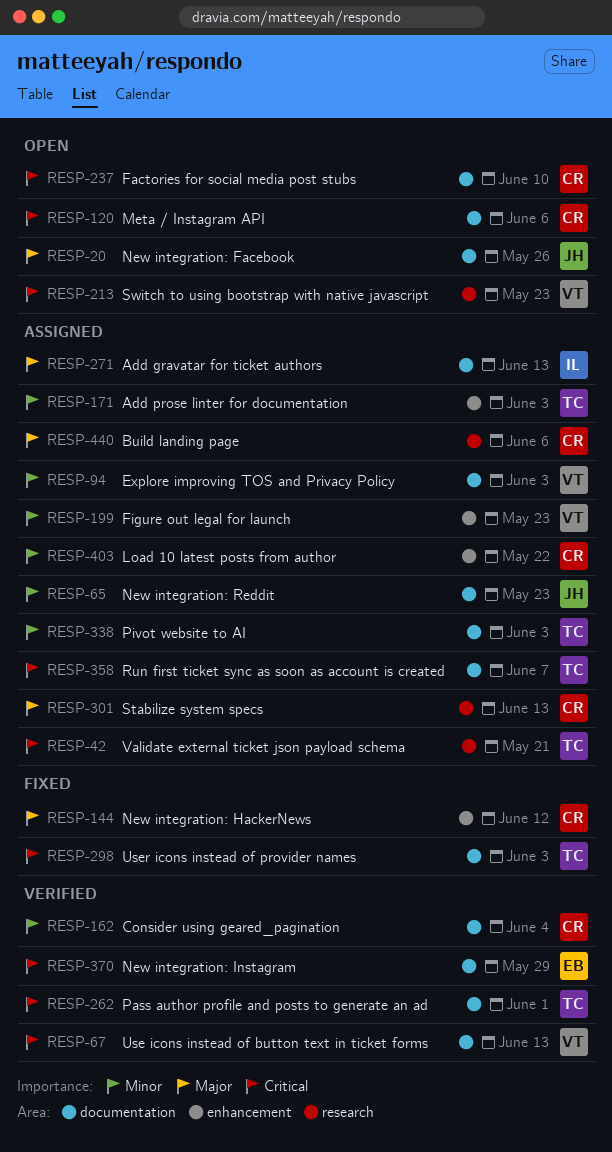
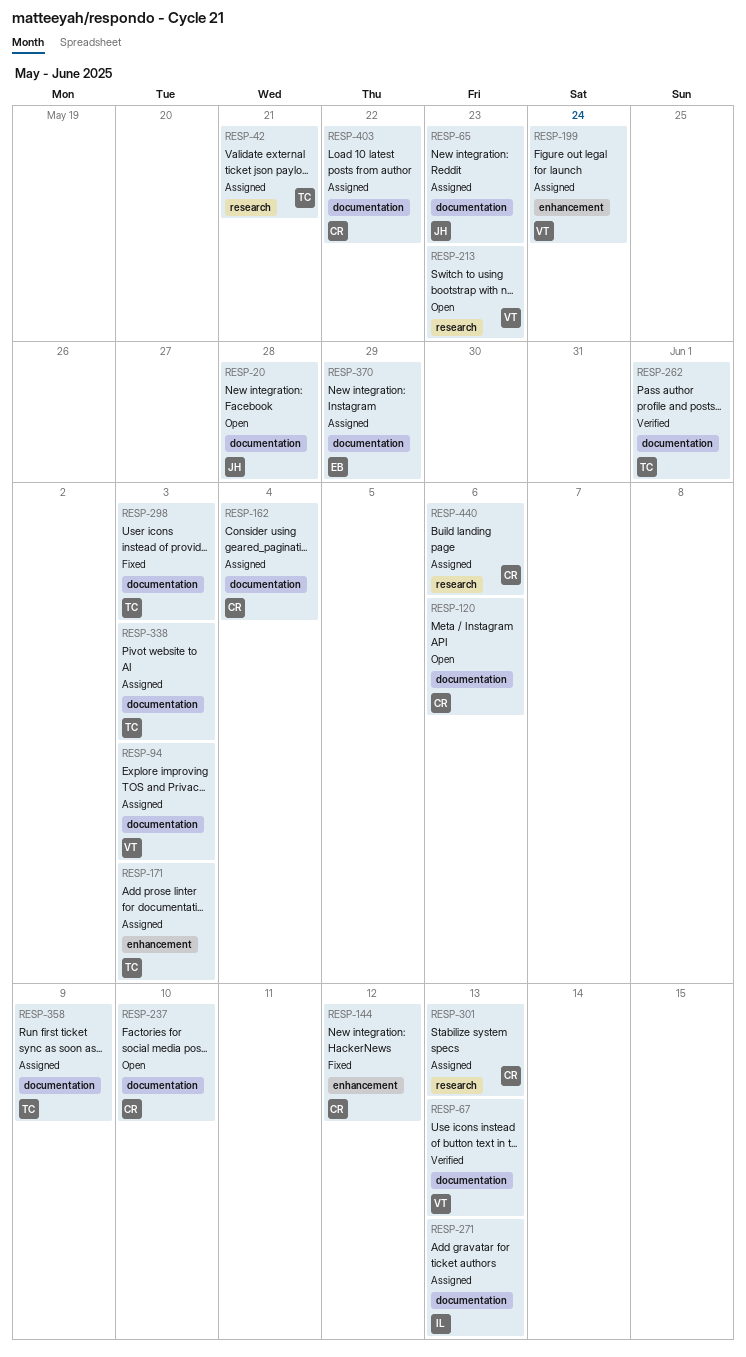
RESP-20, due: May 26 -> May 28
RESP-162, status: Verified -> Assigned
RESP-199, due: May 23 -> May 24
RESP-358, due: Jun 7 -> Jun 9
RESP-370, status: Verified -> Assigned
RESP-403, label: enhancement -> documentation

